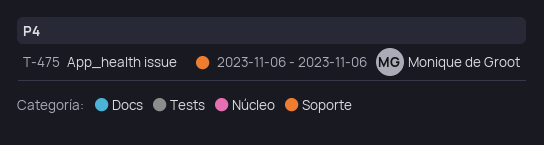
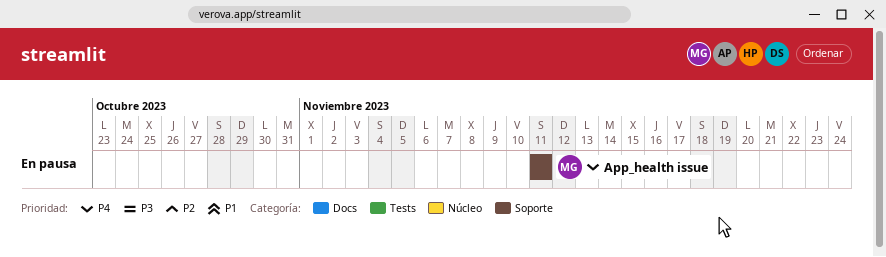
App_health issue, start: Nov 6 -> Nov 11
App_health issue, due: Nov 6 -> Nov 11

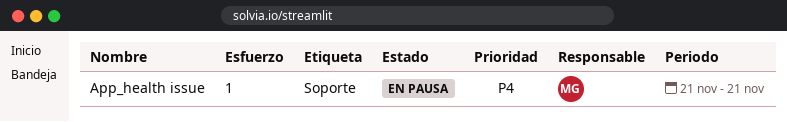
App_health issue, start: Nov 11 -> Nov 21
App_health issue, due: Nov 11 -> Nov 21

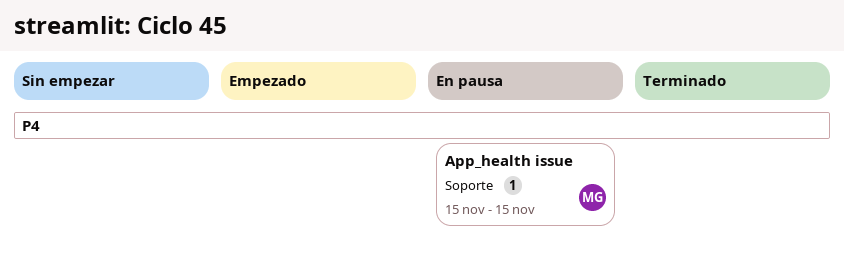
App_health issue, start: Nov 21 -> Nov 15
App_health issue, due: Nov 21 -> Nov 15

